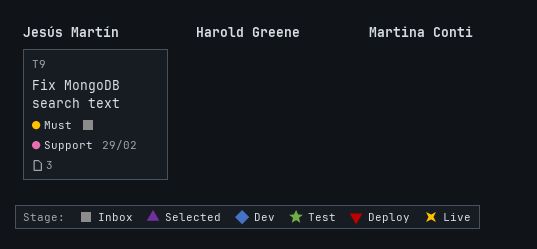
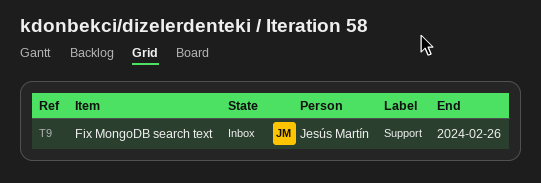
T9, due: Feb 29 -> Feb 26

